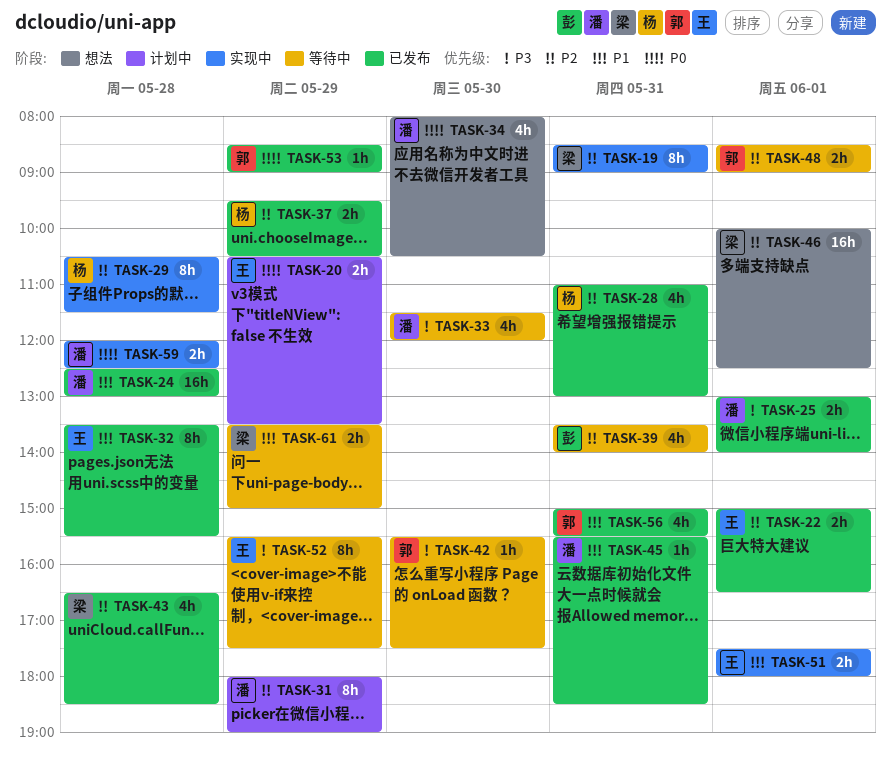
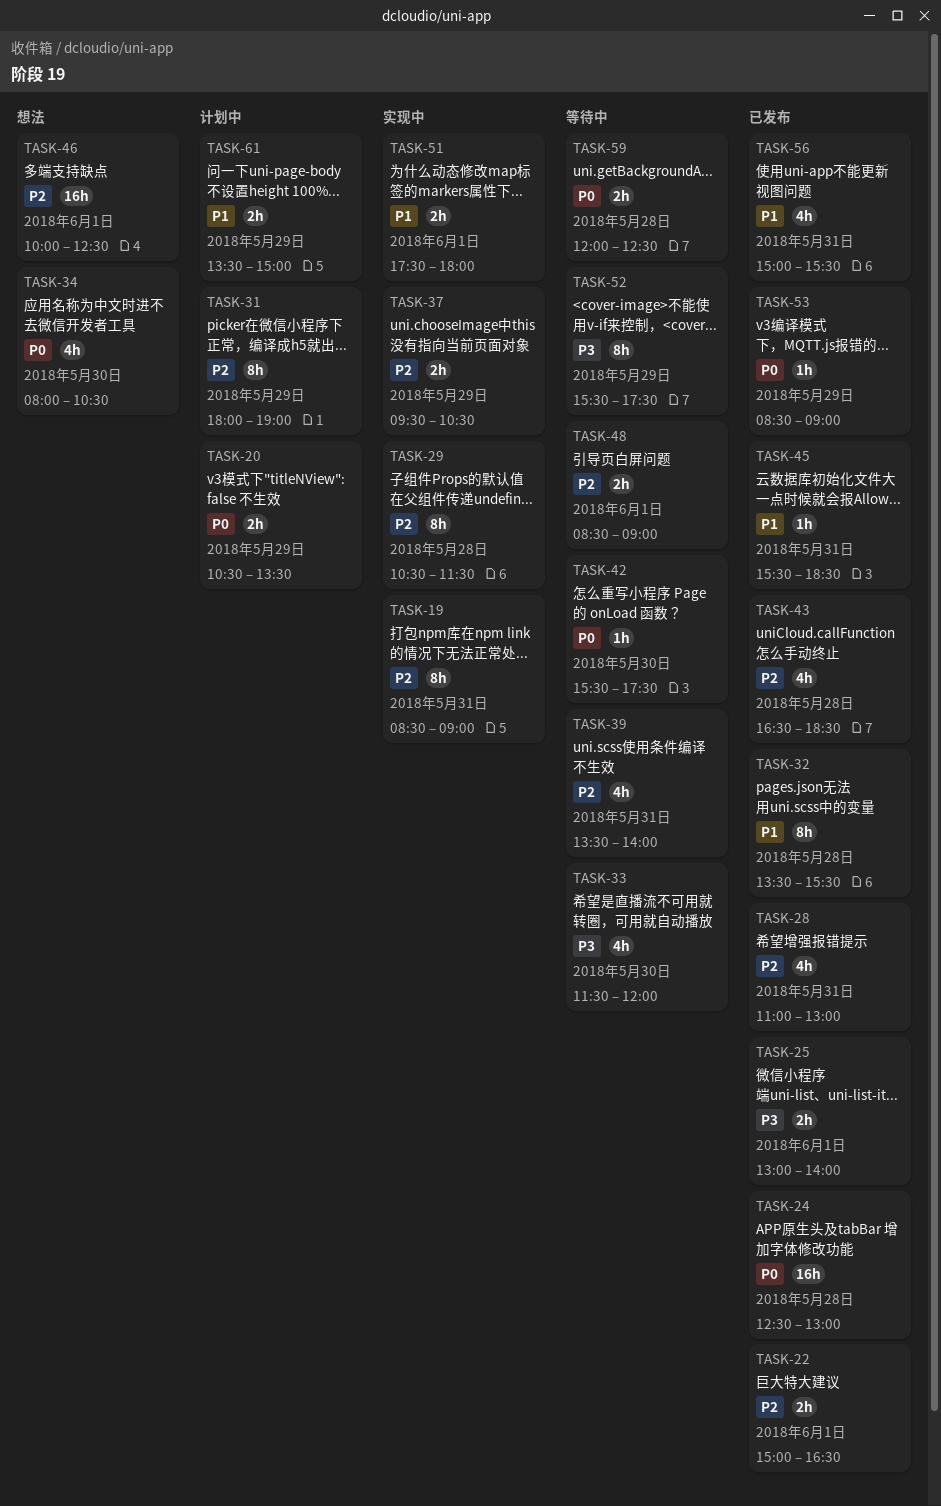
TASK-24, priority: P1 -> P0
TASK-37, status: 已发布 -> 实现中
TASK-42, priority: P3 -> P0
TASK-59, status: 实现中 -> 等待中
TASK-61, status: 等待中 -> 计划中

